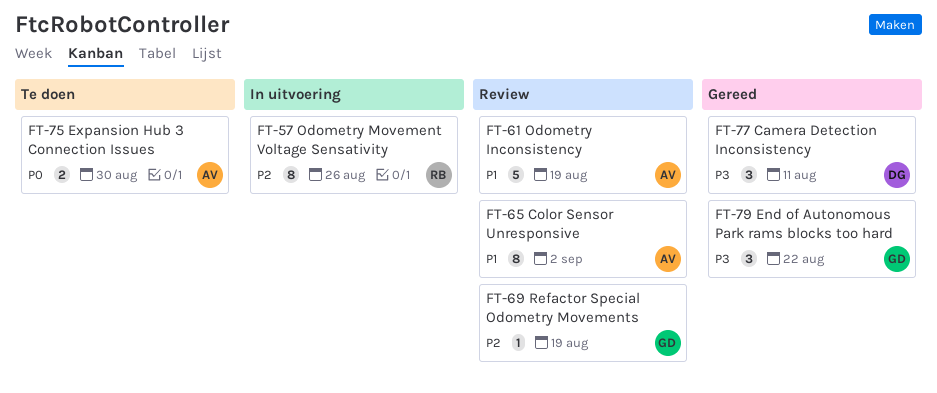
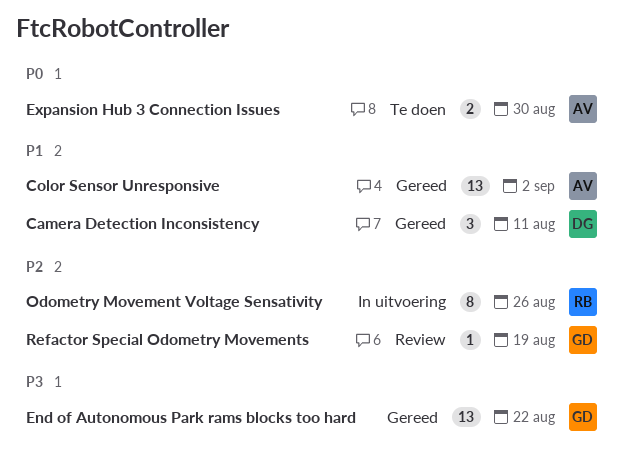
Camera Detection Inconsistency, priority: P3 -> P1
Color Sensor Unresponsive, status: Review -> Gereed
Color Sensor Unresponsive, estimate: 8 -> 13
End of Autonomous Park rams blocks too hard, estimate: 3 -> 13
Odometry Inconsistency: present -> none

